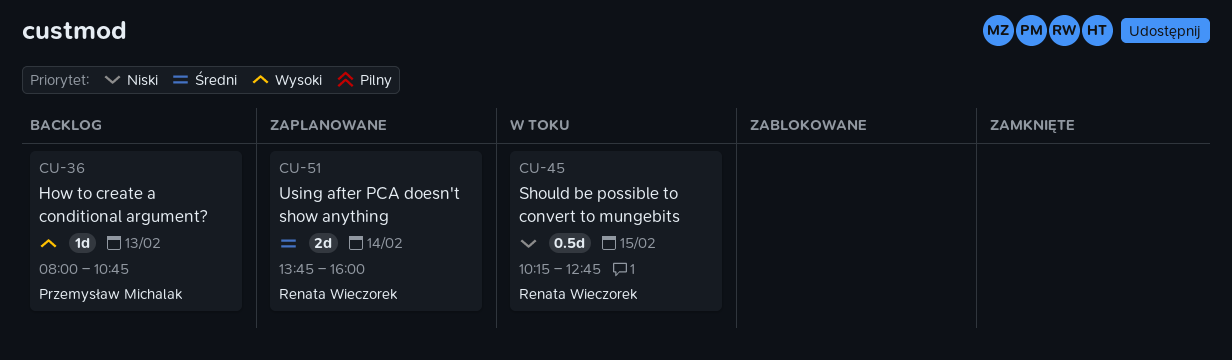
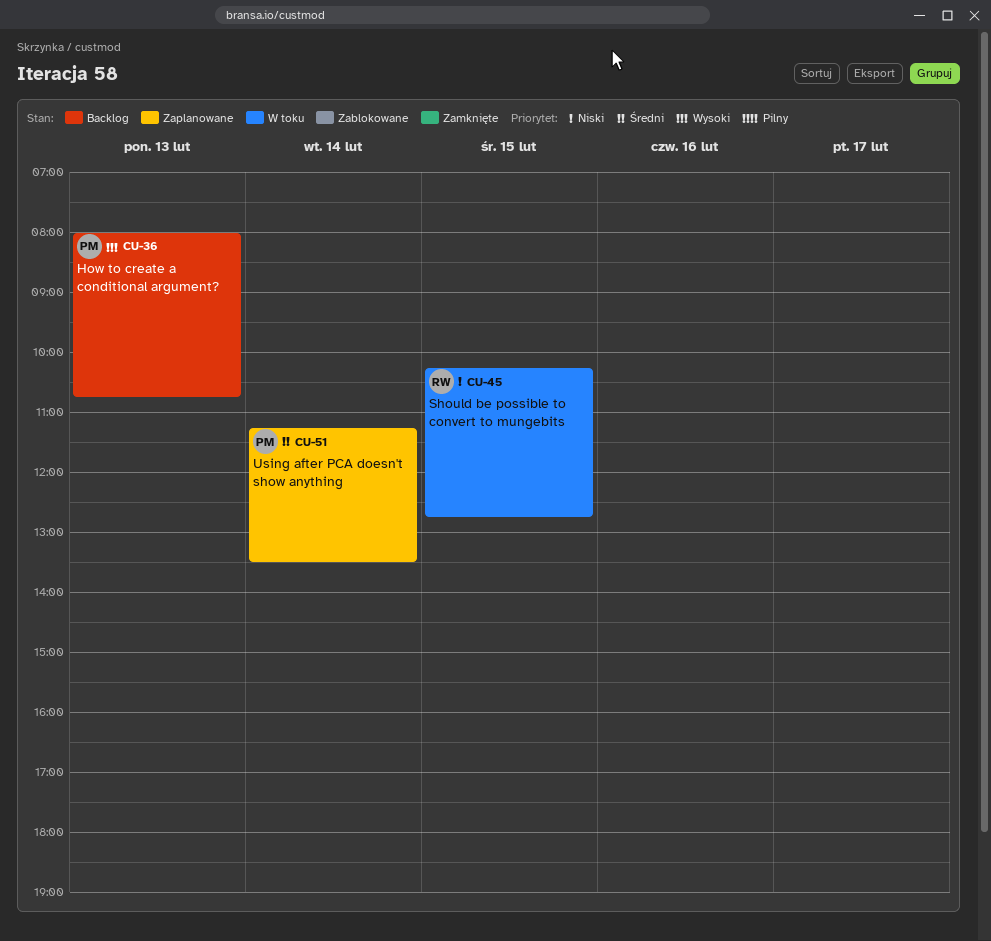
CU-51, owner: Renata Wieczorek -> Przemysław Michalak
CU-51, begins: 13:45 -> 11:15
CU-51, ends: 16:00 -> 13:30

